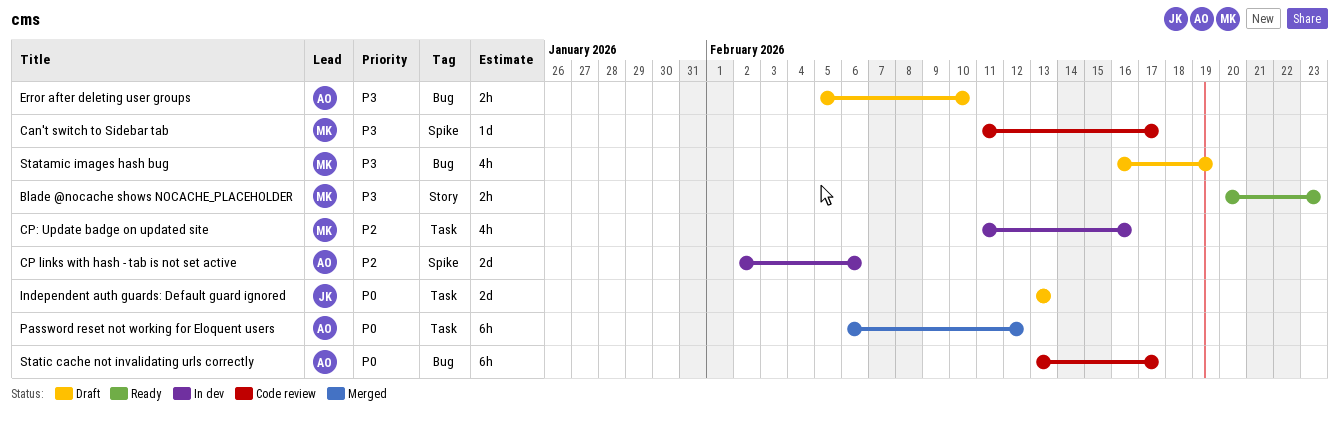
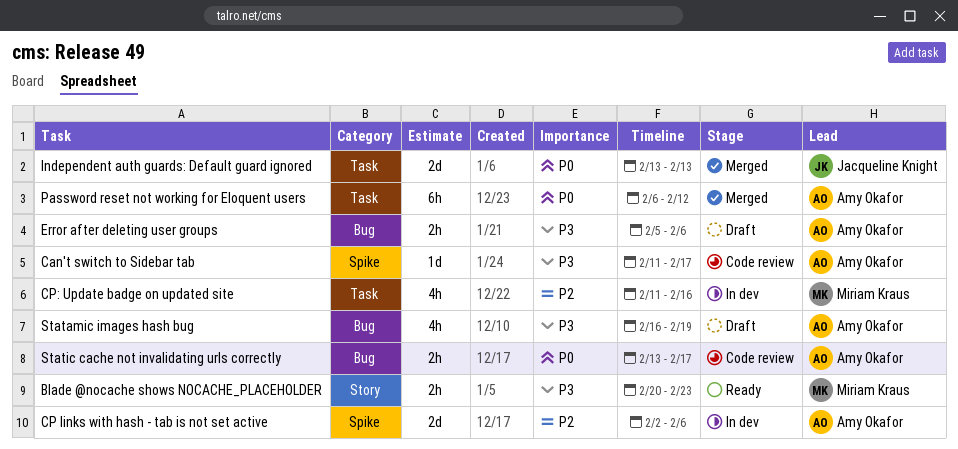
Can't switch to Sidebar tab, owner: Miriam Kraus -> Amy Okafor
Error after deleting user groups, due: Feb 10 -> Feb 6
Independent auth guards: Default guard ignored, status: Draft -> Merged
Statamic images hash bug, owner: Miriam Kraus -> Amy Okafor
Static cache not invalidating urls correctly, estimate: 6h -> 2h

